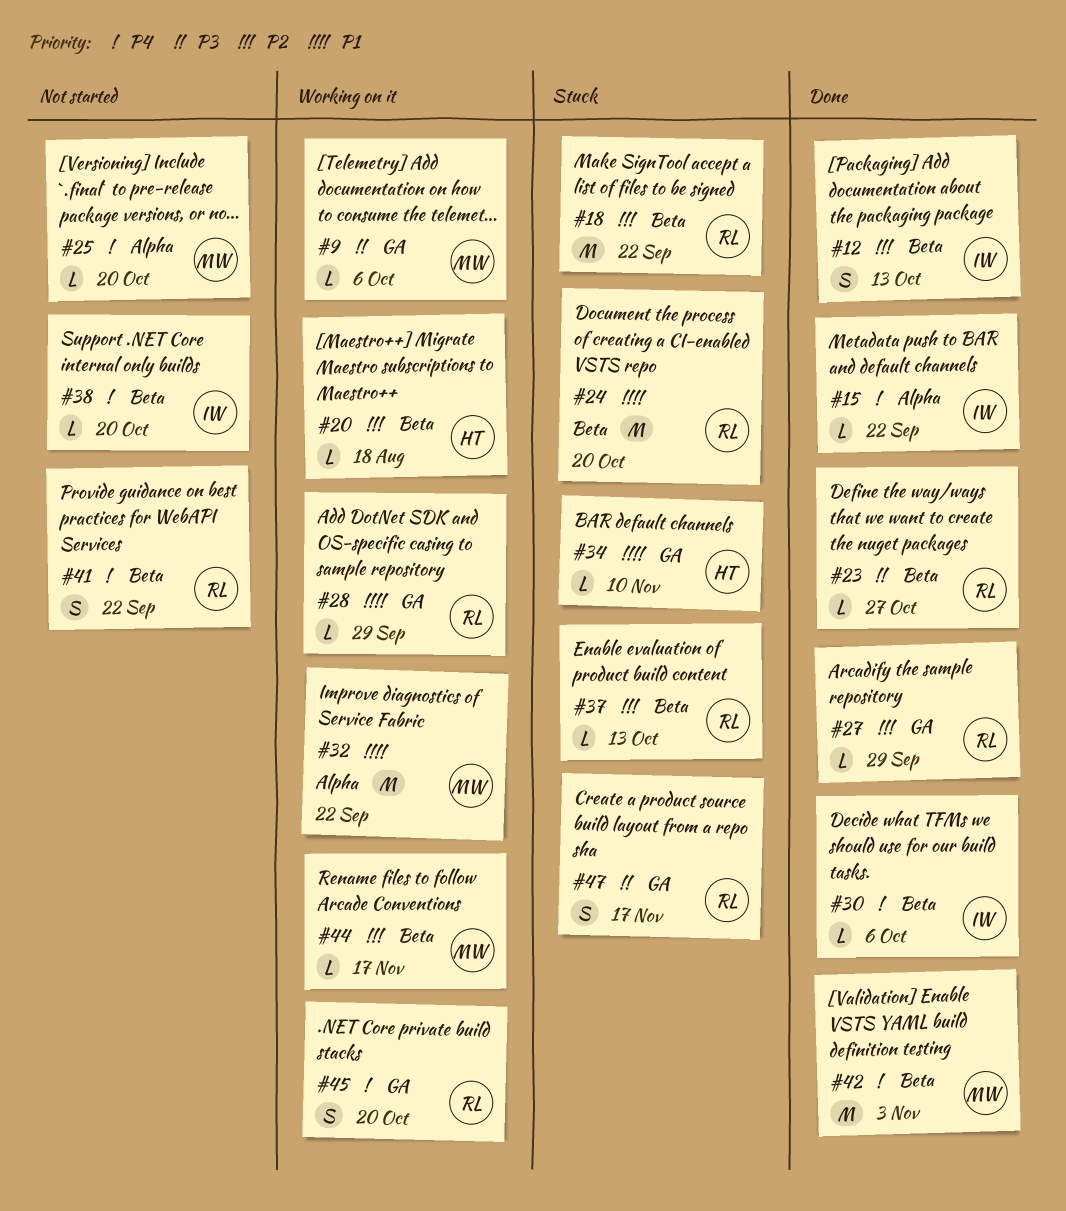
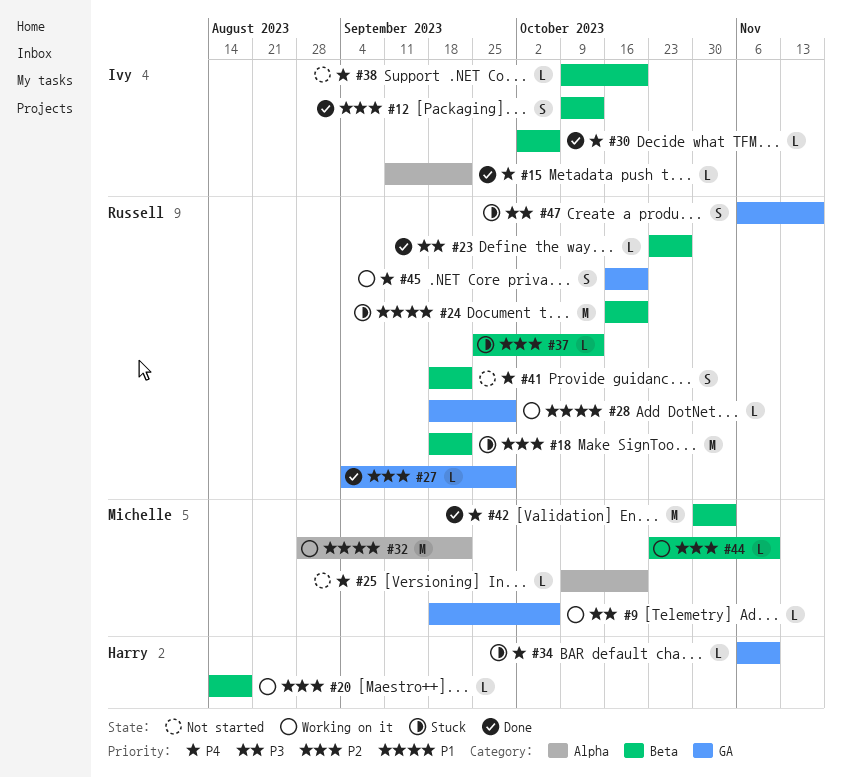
#34, priority: P1 -> P4
#44, due: Nov 17 -> Nov 10

